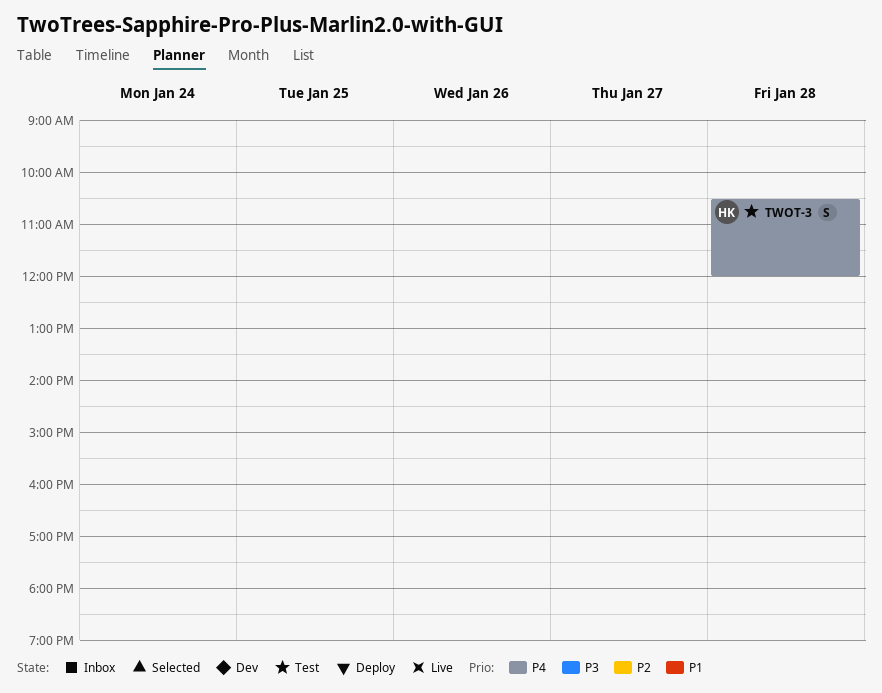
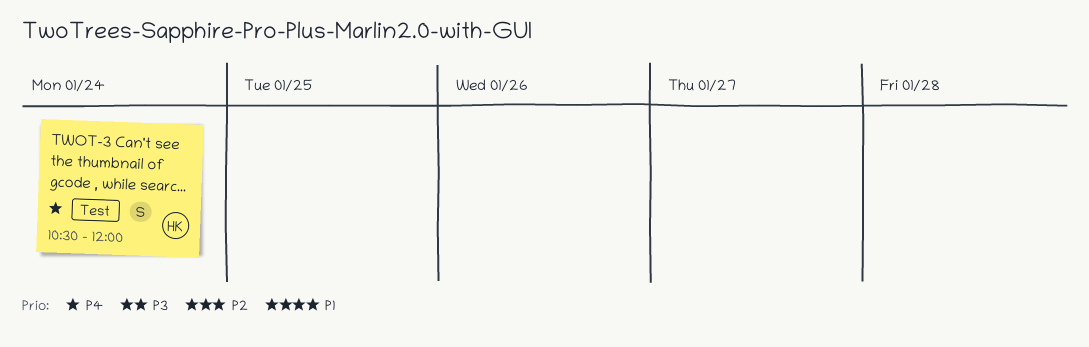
TWOT-3, day: Jan 28 -> Jan 24

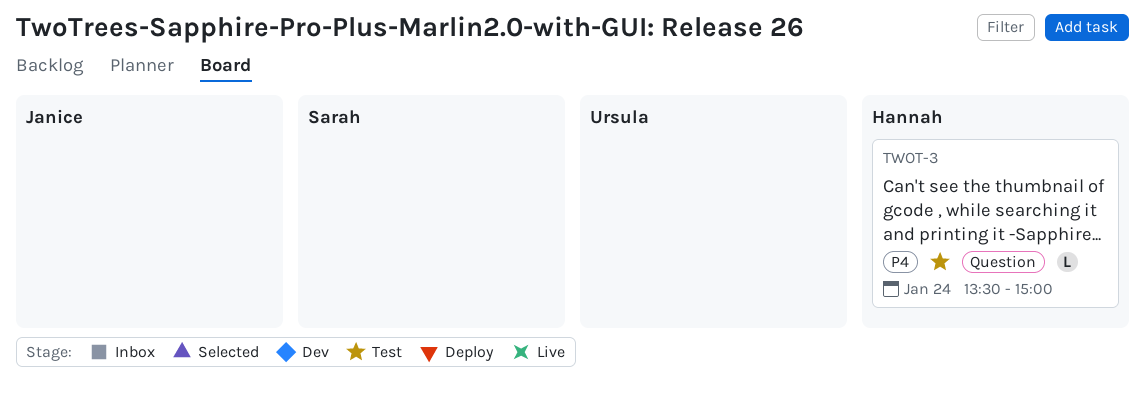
TWOT-3, estimate: S -> L
TWOT-3, begins: 10:30 -> 13:30
TWOT-3, ends: 12:00 -> 15:00

